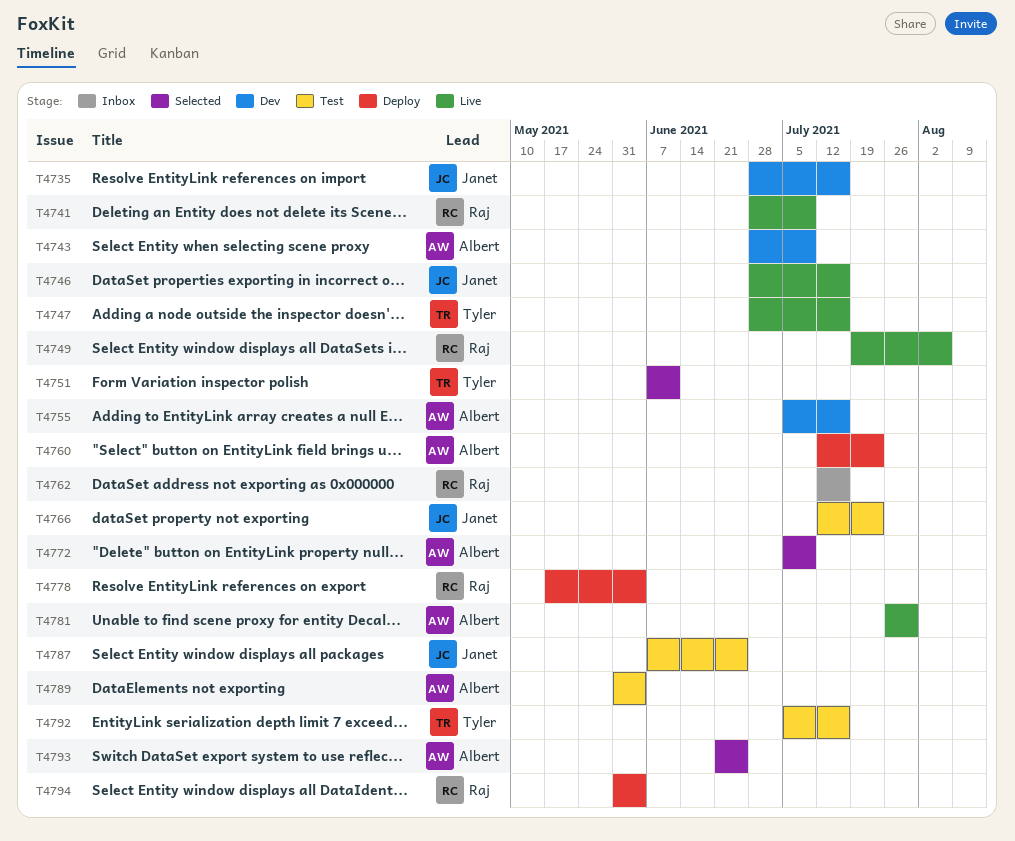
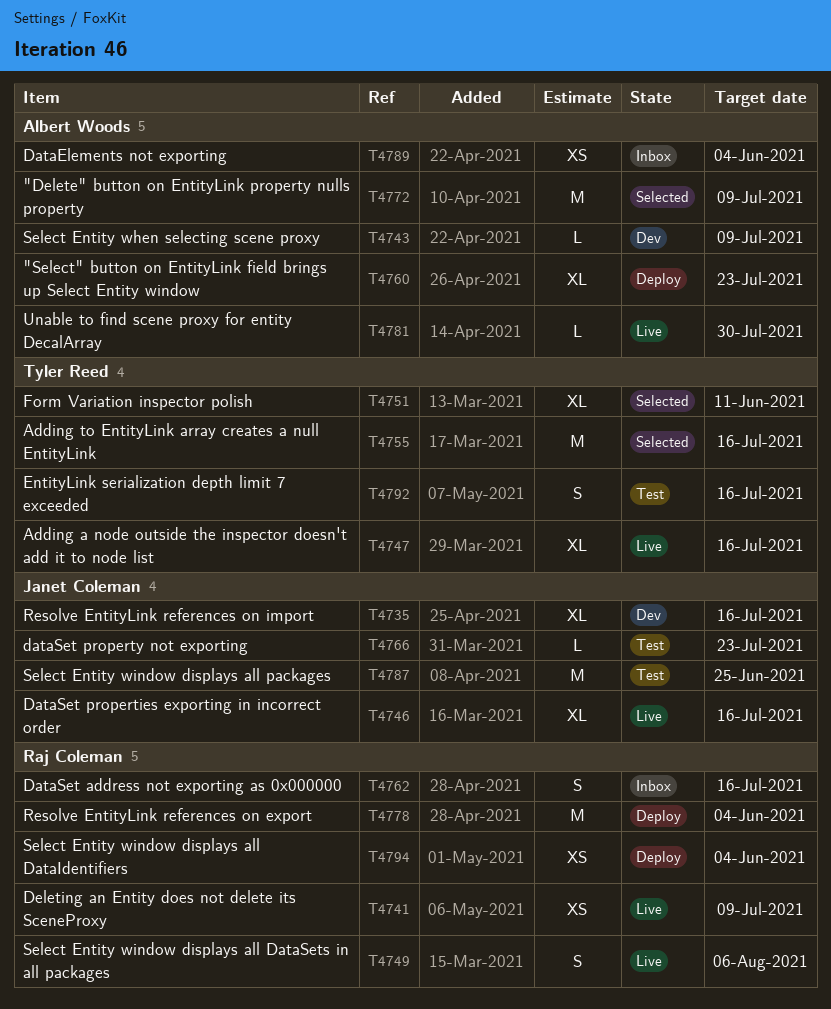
T4755, status: Dev -> Selected
T4755, owner: Albert Woods -> Tyler Reed
T4789, status: Test -> Inbox
T4793: present -> none

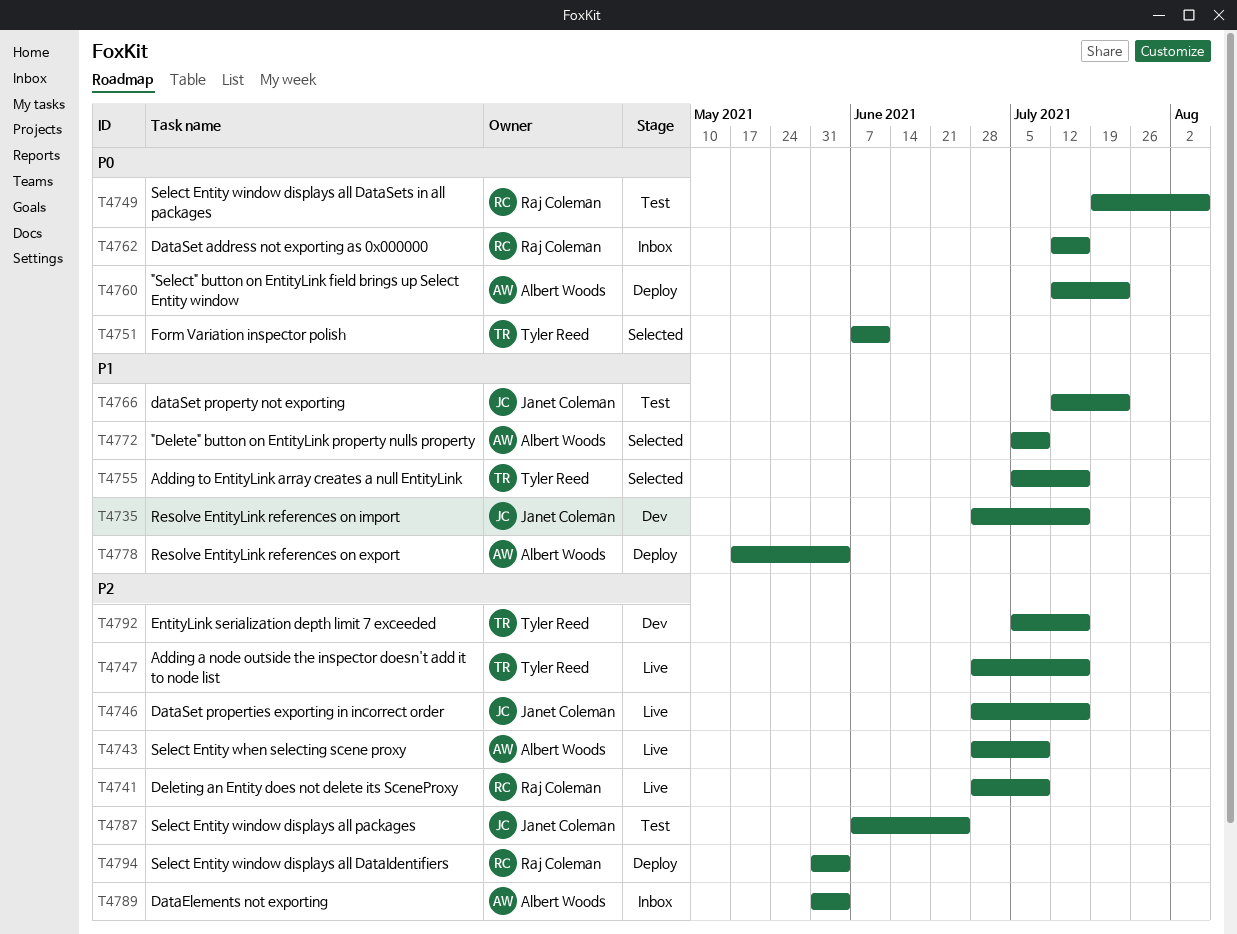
T4743, status: Dev -> Live
T4749, status: Live -> Test
T4778, owner: Raj Coleman -> Albert Woods
T4781: present -> none
T4792, status: Test -> Dev

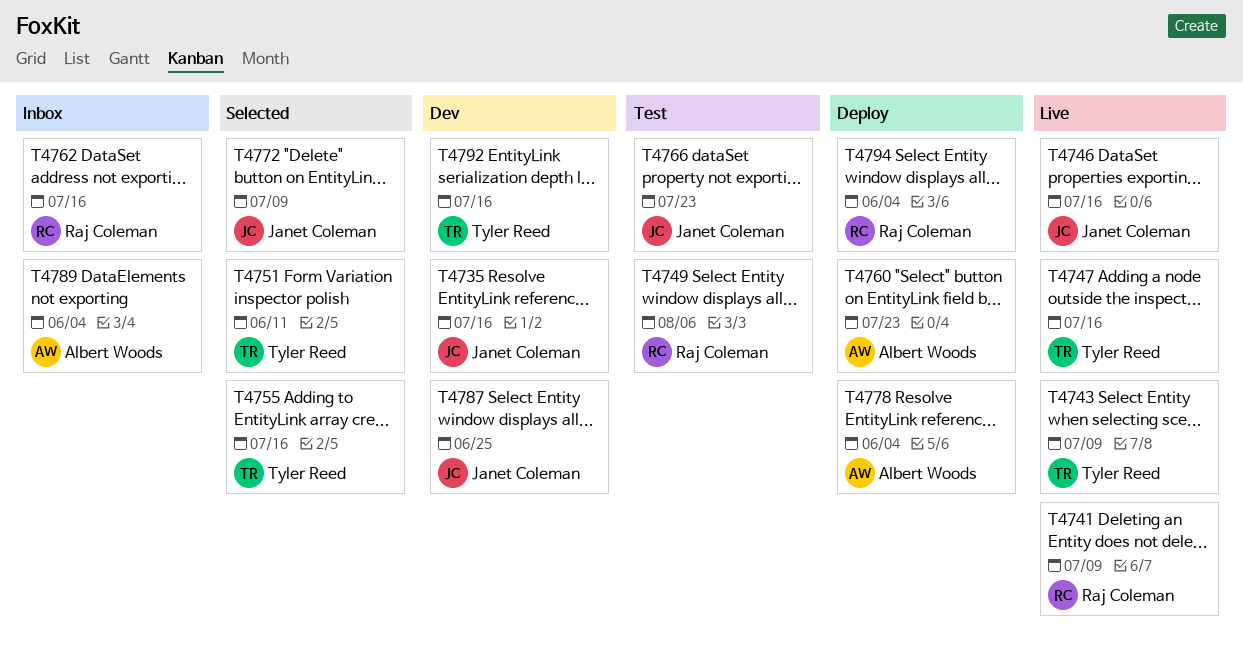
T4743, owner: Albert Woods -> Tyler Reed
T4772, owner: Albert Woods -> Janet Coleman
T4787, status: Test -> Dev

